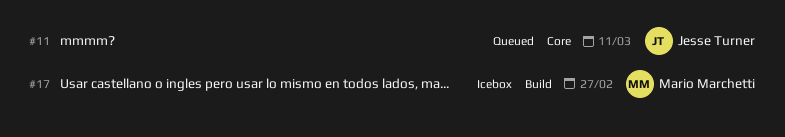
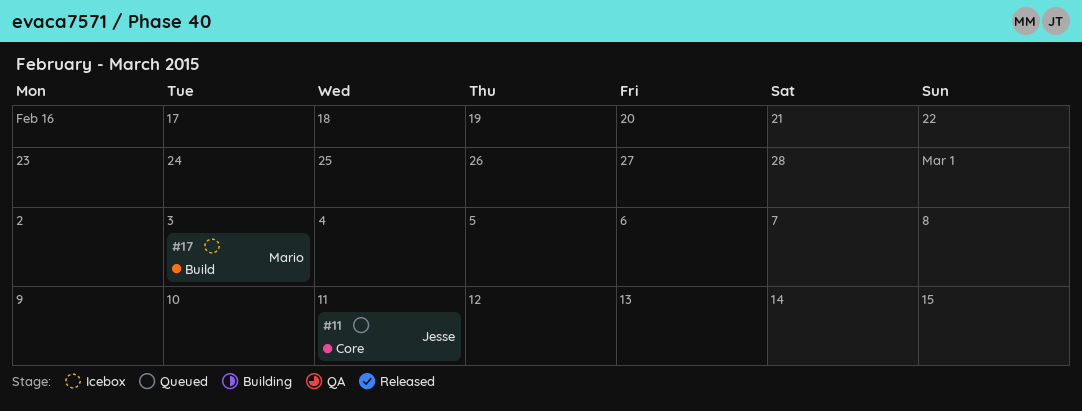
#17, due: Feb 27 -> Mar 3

